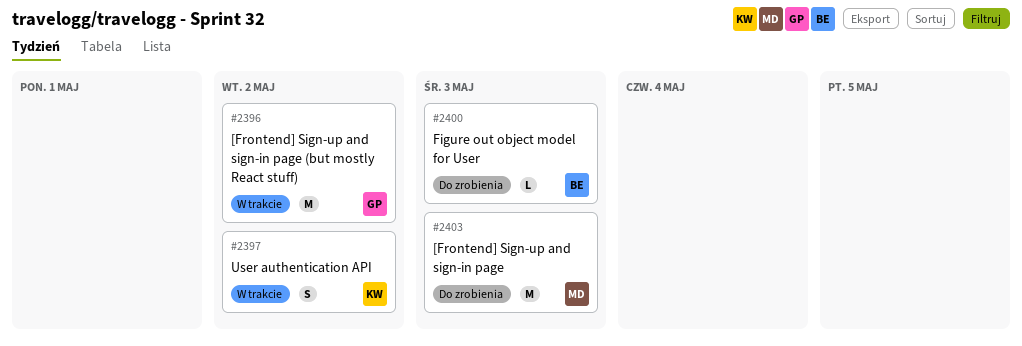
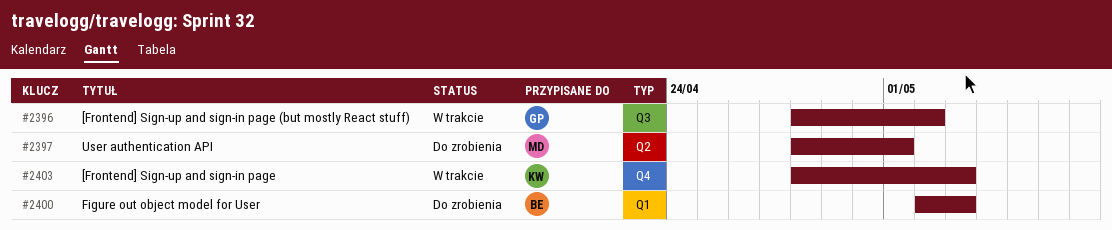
#2397, status: W trakcie -> Do zrobienia
#2397, owner: KW -> MD
#2397, due: May 2 -> May 1
#2403, status: Do zrobienia -> W trakcie
#2403, owner: MD -> KW

